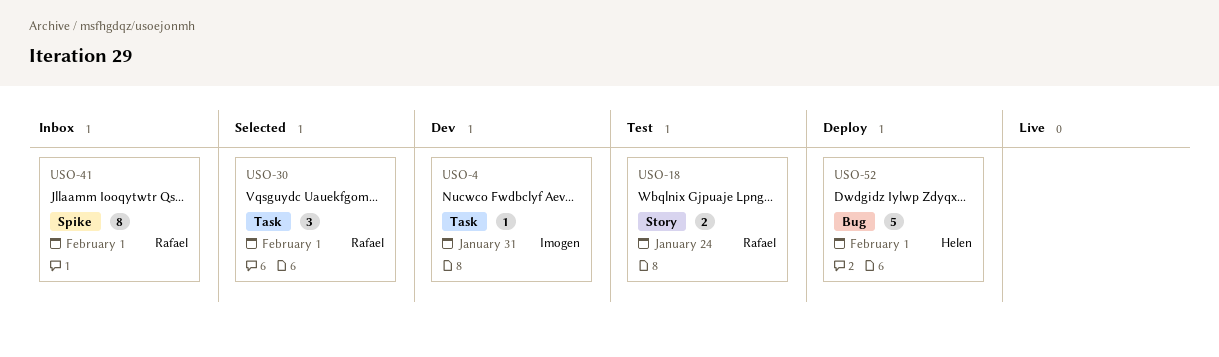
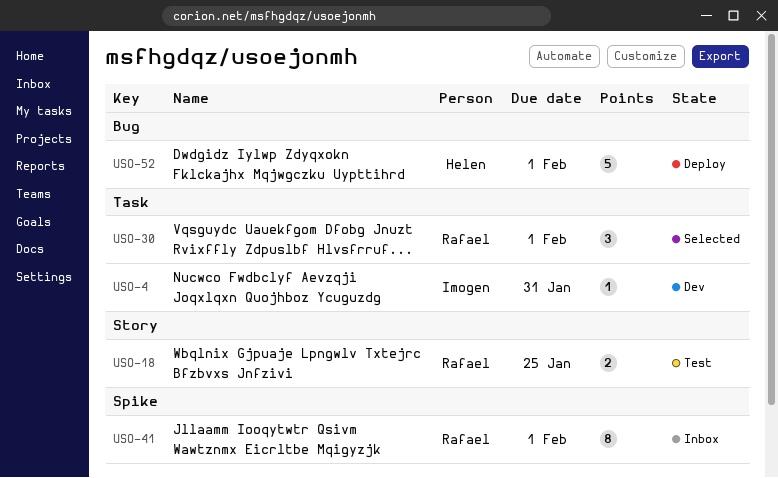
USO-18, due: Jan 24 -> Jan 25

